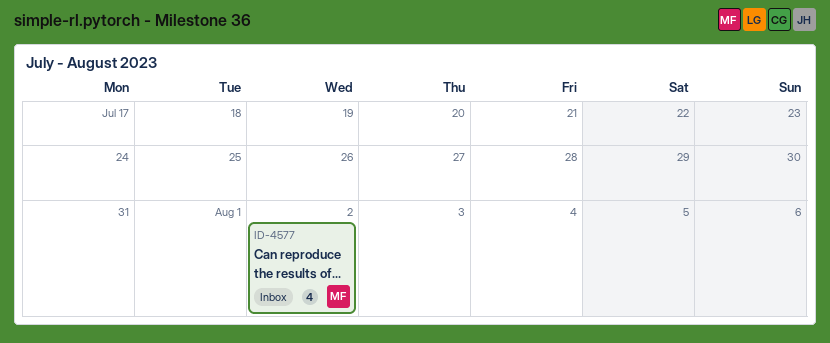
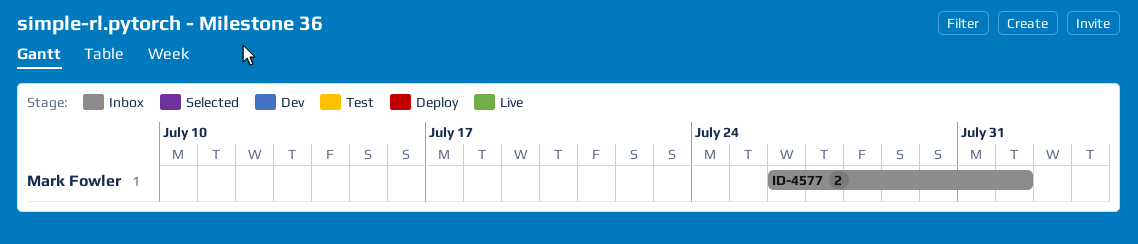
ID-4577, estimate: 4 -> 2
ID-4577, due: Aug 2 -> Aug 1

